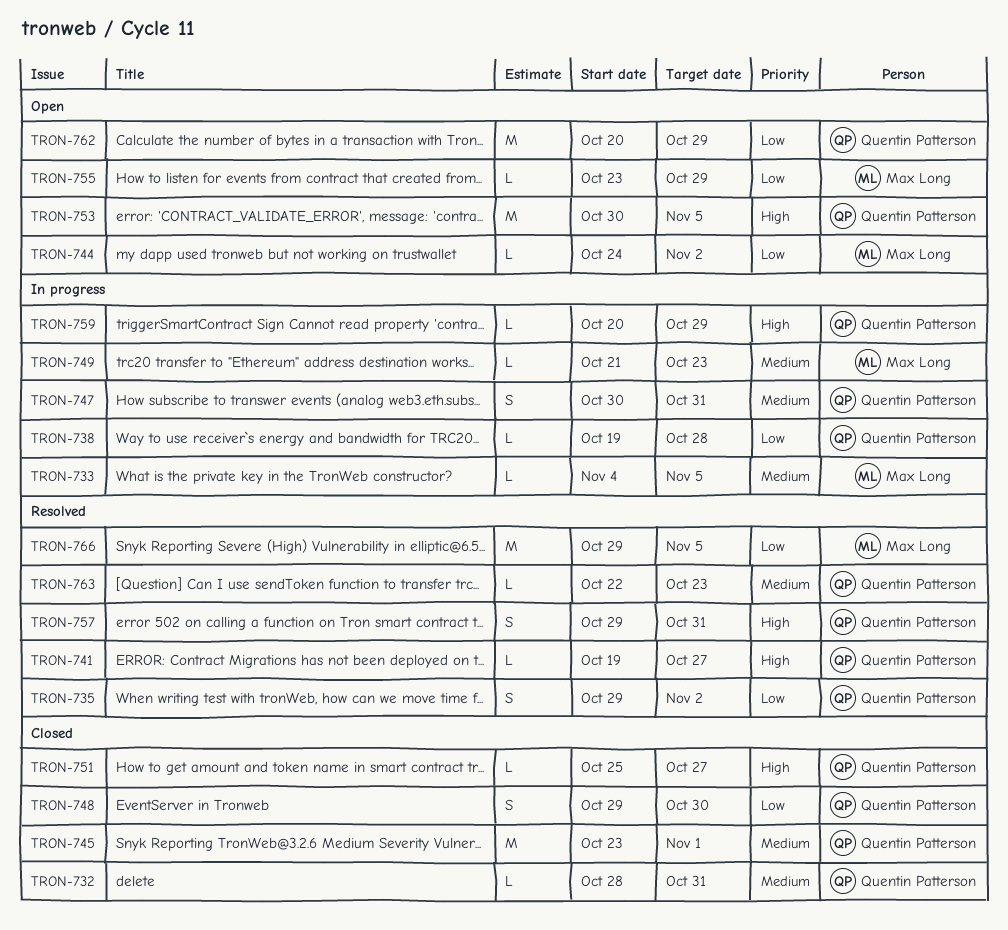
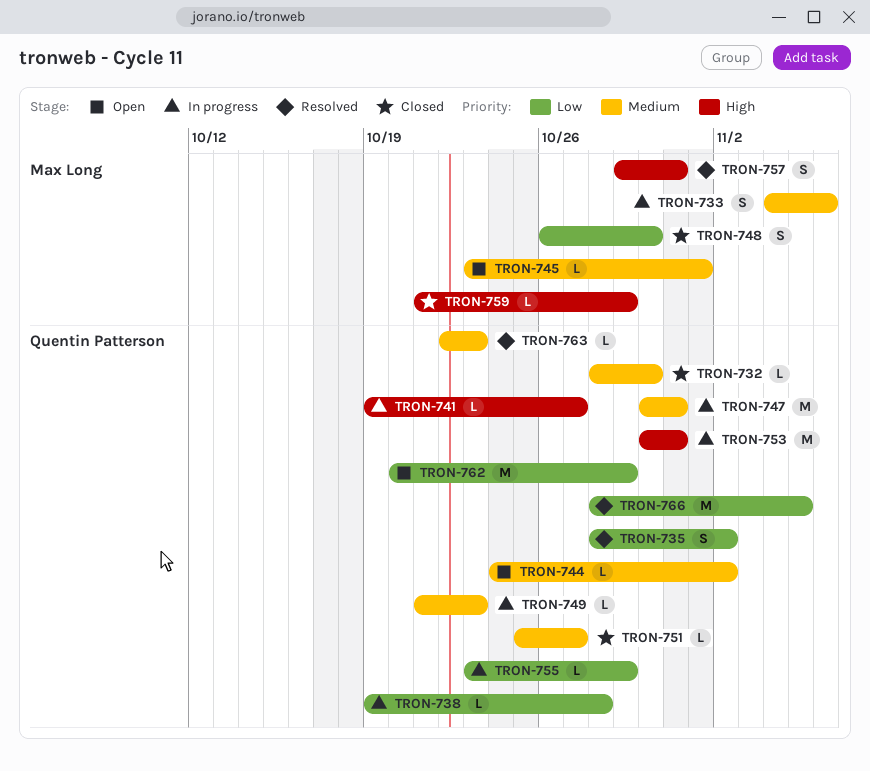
TRON-732, due: Oct 31 -> Oct 30
TRON-733, estimate: L -> S
TRON-733, due: Nov 5 -> Nov 6
TRON-735, start: Oct 29 -> Oct 28
TRON-741, status: Resolved -> In progress
TRON-744, owner: Max Long -> Quentin Patterson
TRON-744, priority: Low -> Medium
TRON-745, status: Closed -> Open
TRON-745, owner: Quentin Patterson -> Max Long
TRON-745, estimate: M -> L
TRON-747, estimate: S -> M
TRON-748, owner: Quentin Patterson -> Max Long
TRON-748, start: Oct 29 -> Oct 26
TRON-749, owner: Max Long -> Quentin Patterson
TRON-751, priority: High -> Medium
TRON-753, status: Open -> In progress
TRON-753, due: Nov 5 -> Oct 31
TRON-755, status: Open -> In progress
TRON-755, owner: Max Long -> Quentin Patterson
TRON-757, owner: Quentin Patterson -> Max Long
TRON-759, status: In progress -> Closed
TRON-759, owner: Quentin Patterson -> Max Long
TRON-759, start: Oct 20 -> Oct 21
TRON-766, owner: Max Long -> Quentin Patterson
TRON-766, start: Oct 29 -> Oct 28

